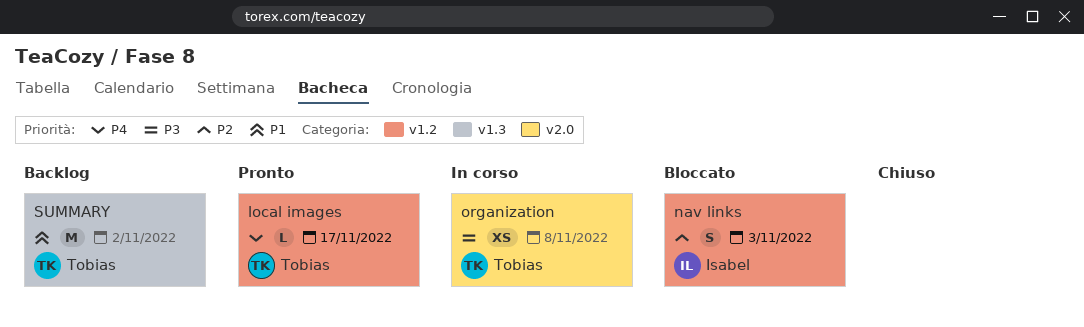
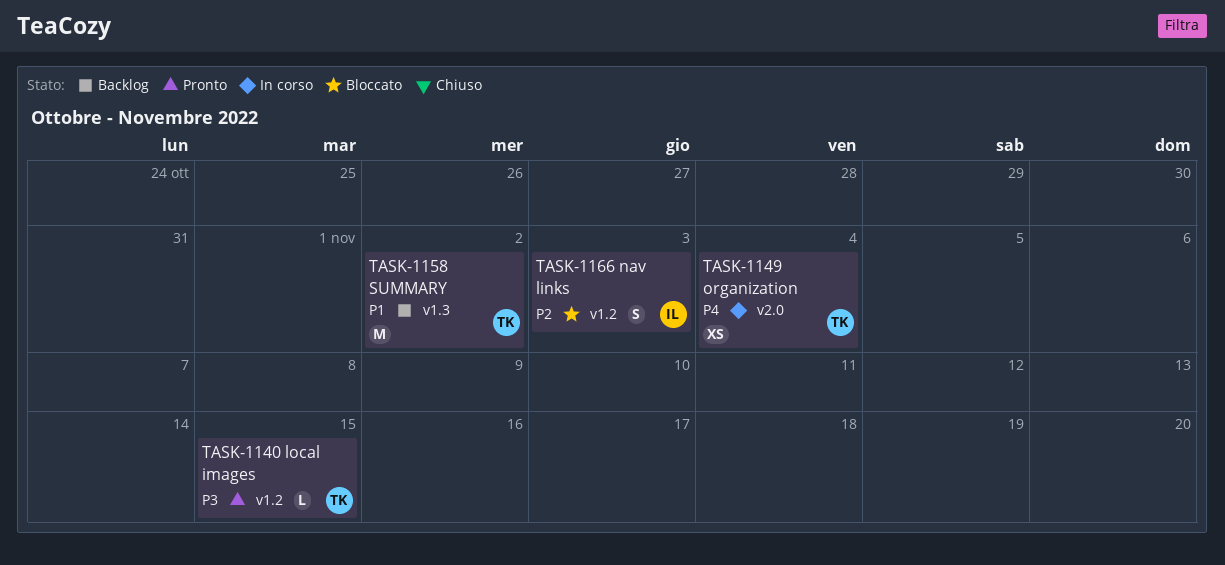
local images, priority: P4 -> P3
local images, due: Nov 17 -> Nov 15
organization, priority: P3 -> P4
organization, due: Nov 8 -> Nov 4

